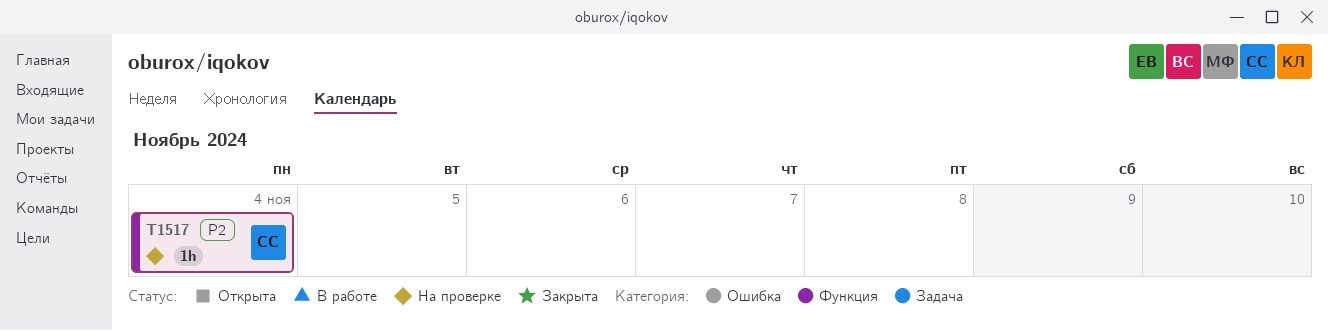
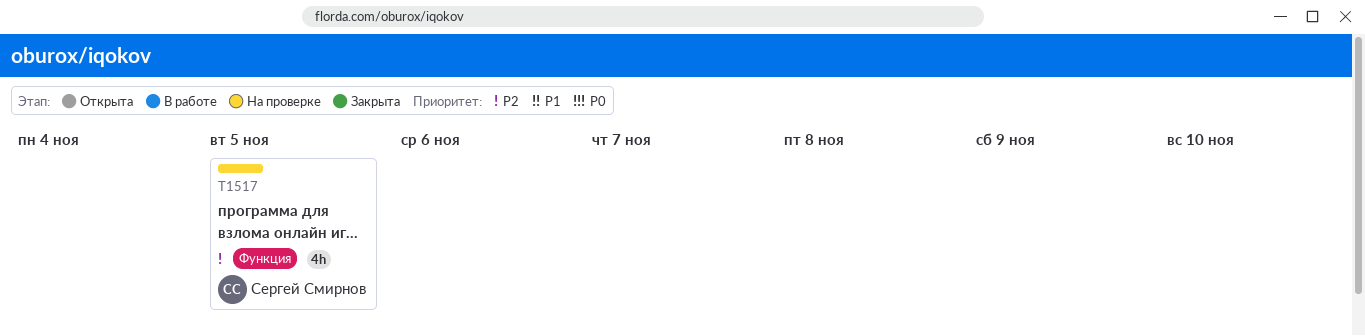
T1517, estimate: 1h -> 4h
T1517, due: Nov 4 -> Nov 5

